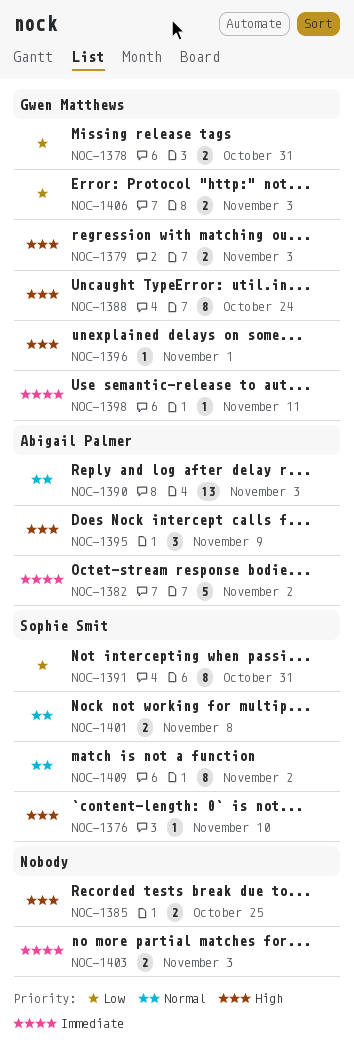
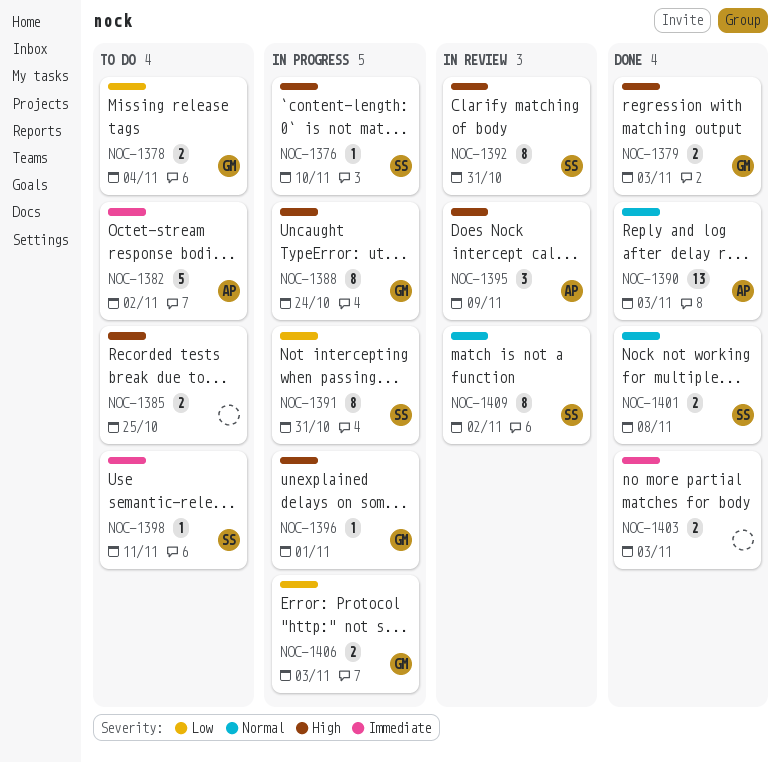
NOC-1378, due: Oct 31 -> Nov 4
NOC-1392: none -> present
NOC-1398, owner: Gwen Matthews -> Sophie Smit

